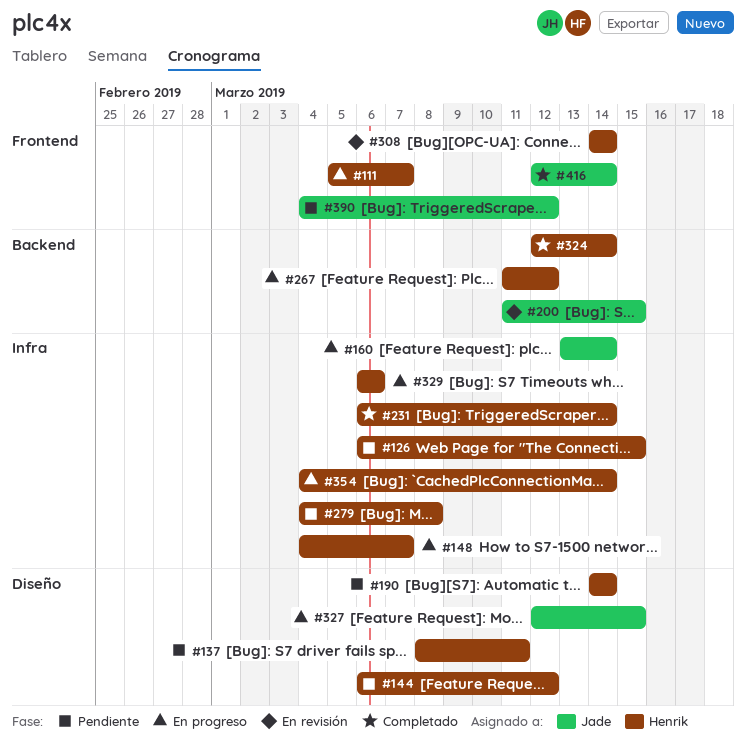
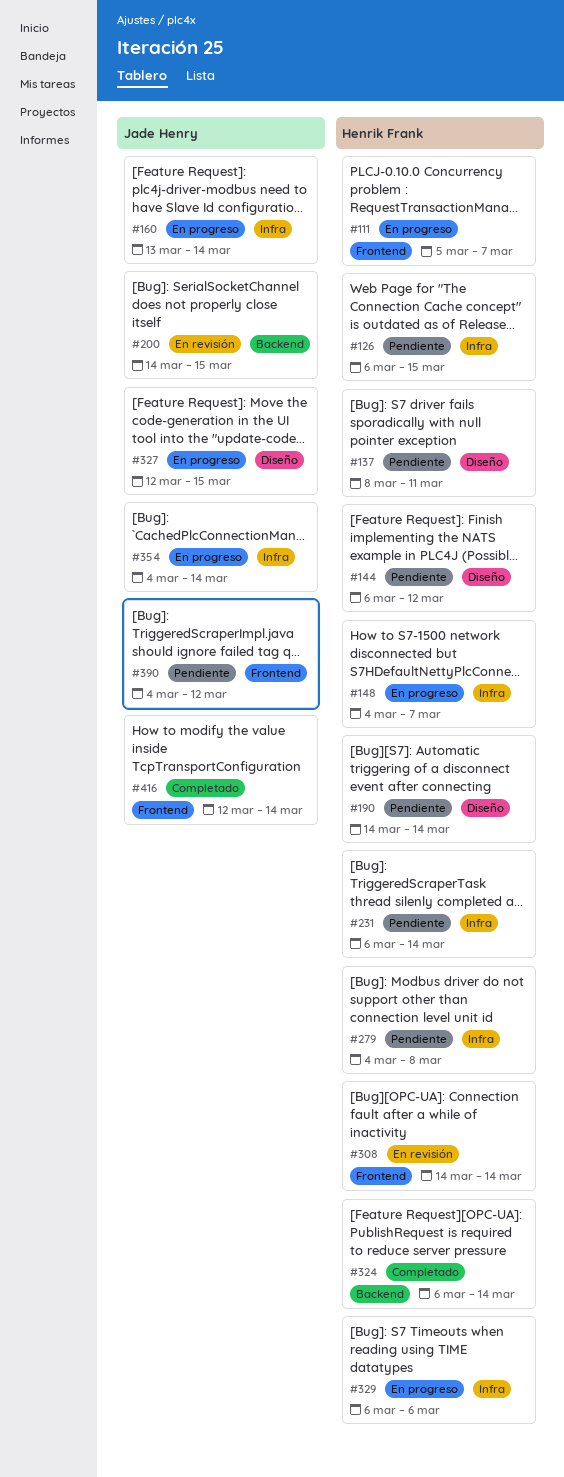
#200, start: Mar 11 -> Mar 14
#231, status: Completado -> Pendiente
#267: present -> none
#324, start: Mar 12 -> Mar 6
#354, owner: Henrik Frank -> Jade Henry

